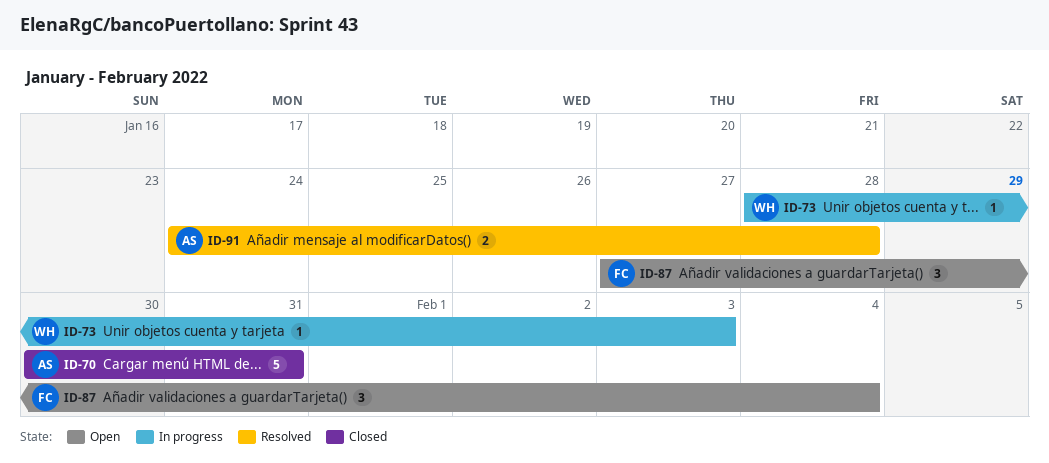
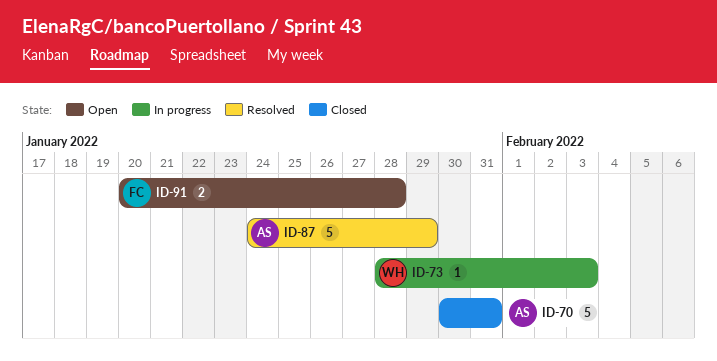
ID-87, status: Open -> Resolved
ID-87, owner: FC -> AS
ID-87, estimate: 3 -> 5
ID-87, start: Jan 27 -> Jan 24
ID-87, due: Feb 4 -> Jan 29
ID-91, status: Resolved -> Open
ID-91, owner: AS -> FC
ID-91, start: Jan 24 -> Jan 20

